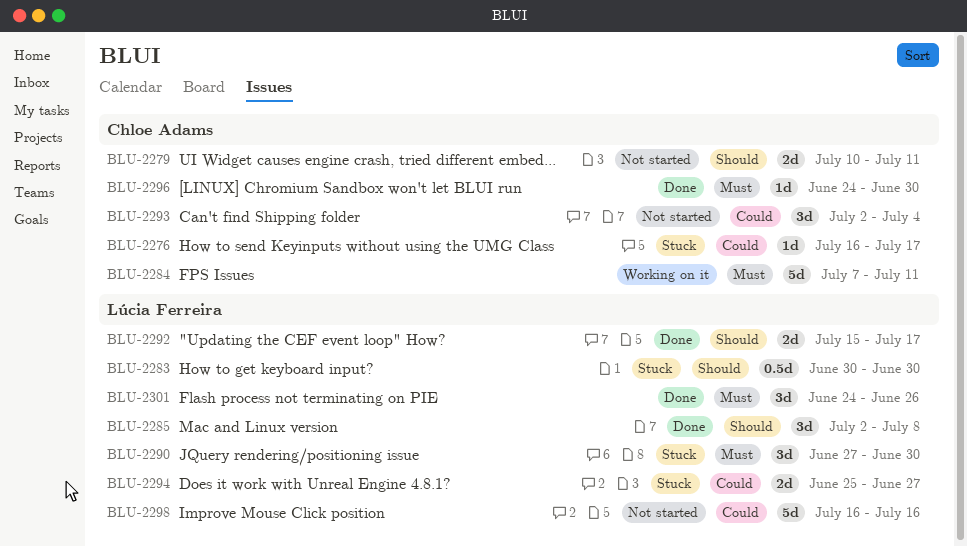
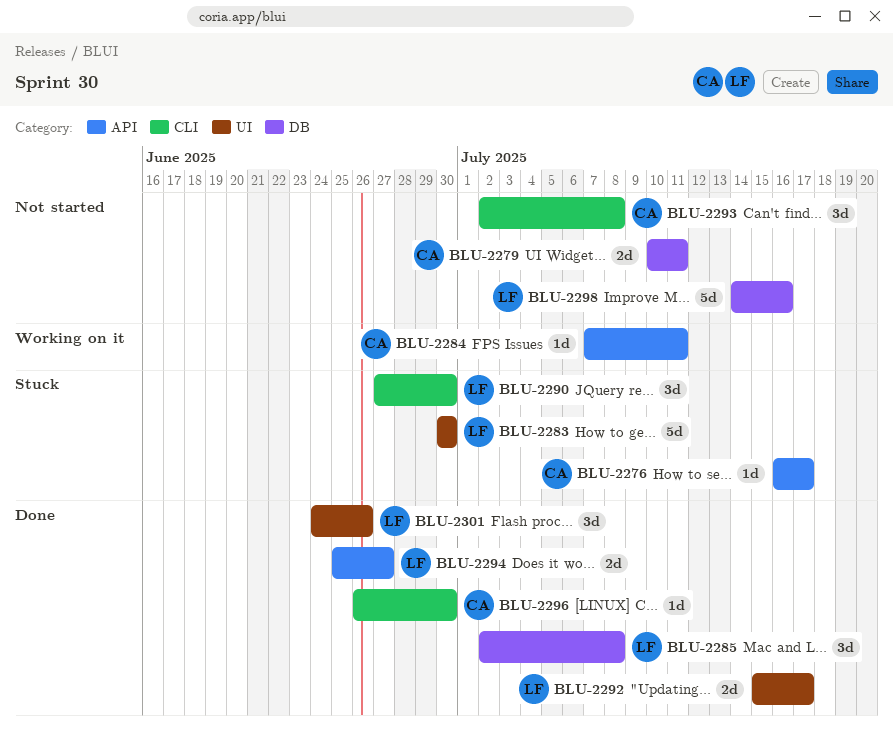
BLU-2283, estimate: 0.5d -> 5d
BLU-2284, estimate: 5d -> 1d
BLU-2293, due: Jul 4 -> Jul 8
BLU-2294, status: Stuck -> Done
BLU-2296, start: Jun 24 -> Jun 26
BLU-2298, start: Jul 16 -> Jul 14

